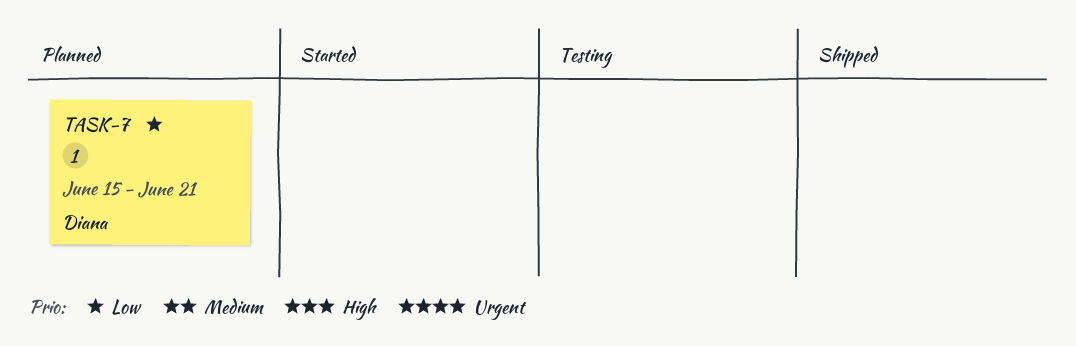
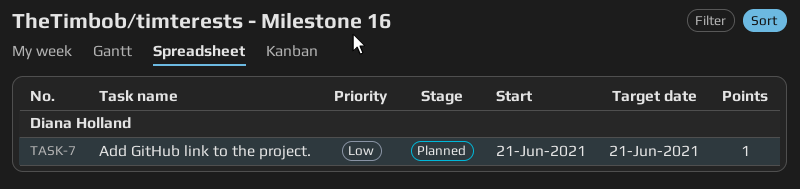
TASK-7, start: Jun 15 -> Jun 21

